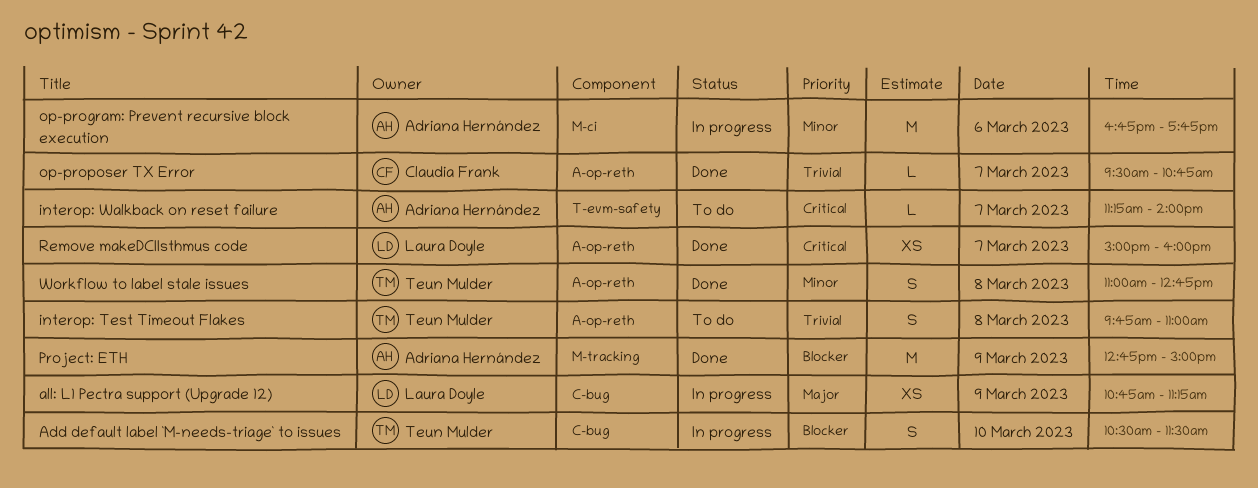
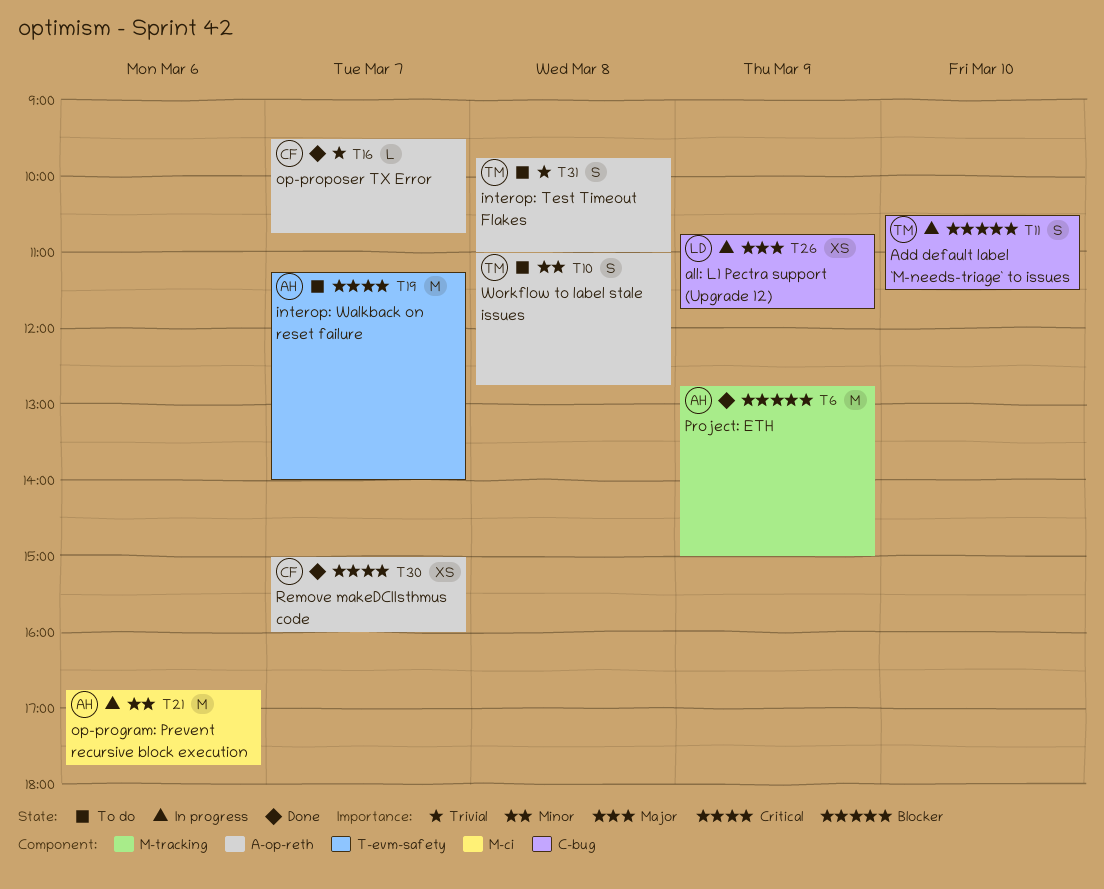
all: L1 Pectra support (Upgrade 12), ends: 11:15 -> 11:45
interop: Walkback on reset failure, estimate: L -> M
Remove makeDCIIsthmus code, owner: Laura Doyle -> Claudia Frank
Workflow to label stale issues, status: Done -> To do

